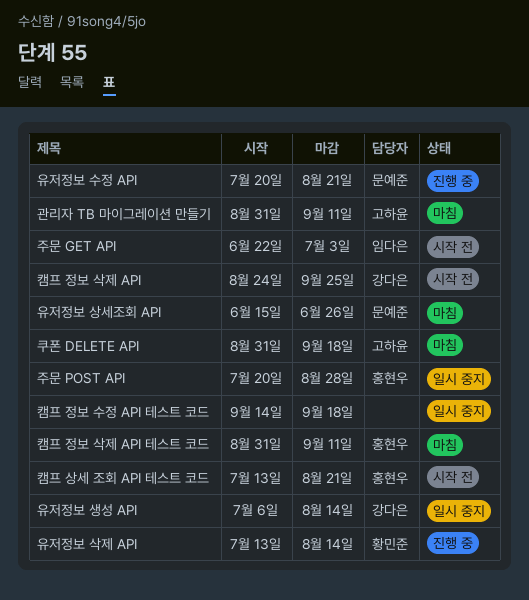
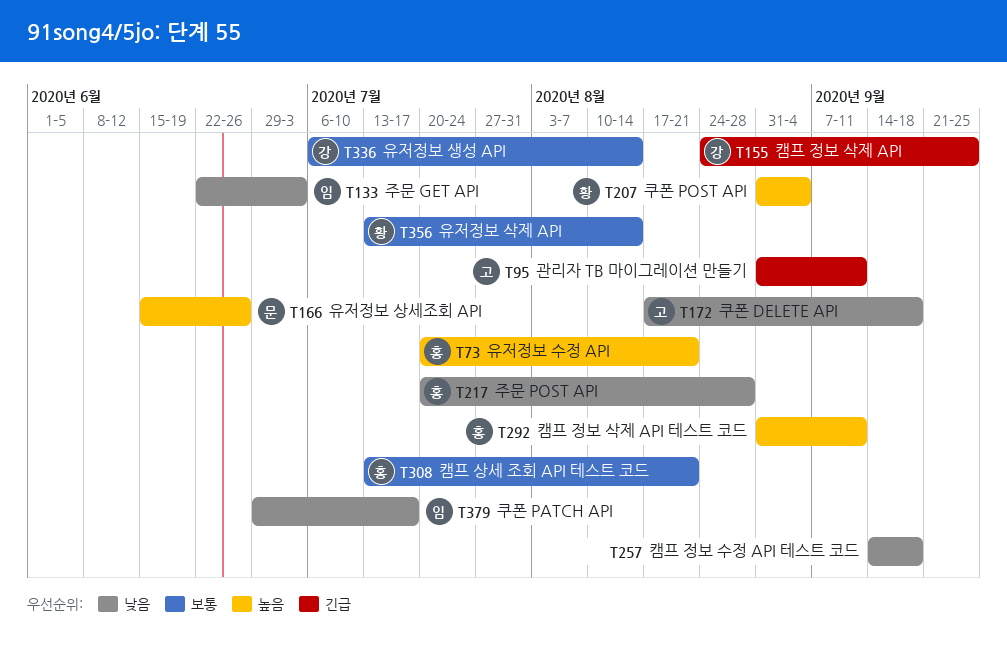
유저정보 수정 API, owner: 문예준 -> 홍현우
쿠폰 DELETE API, start: Aug 31 -> Aug 17
쿠폰 PATCH API: none -> present
쿠폰 POST API: none -> present

